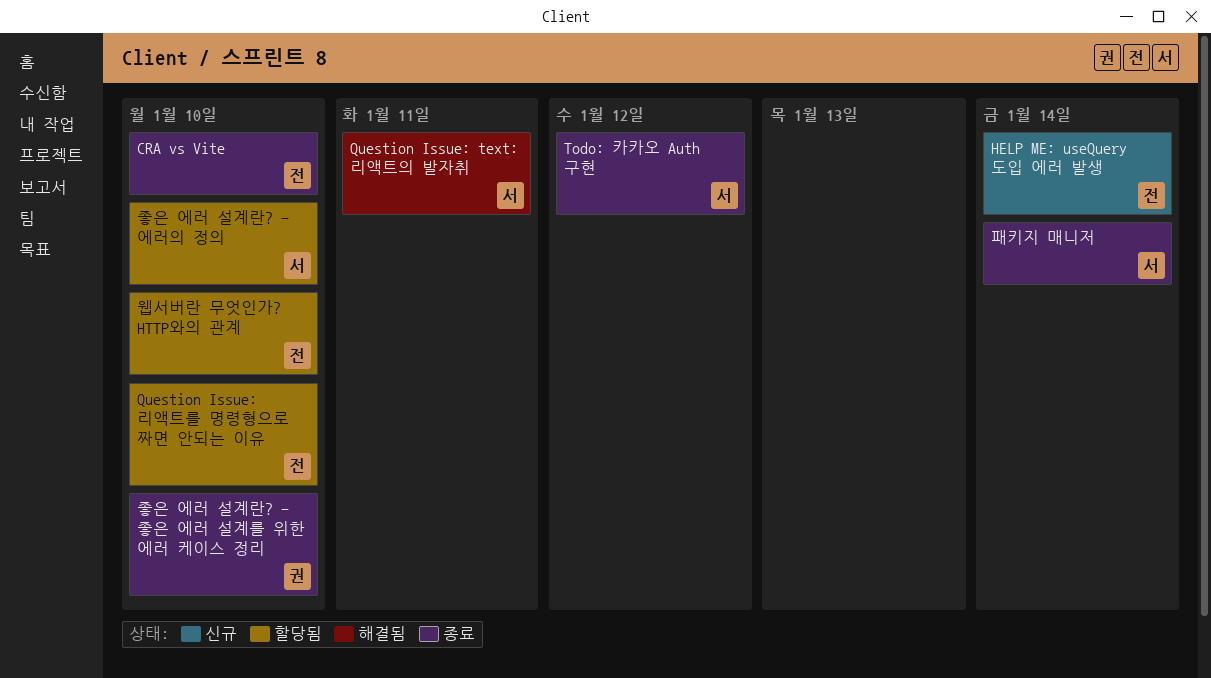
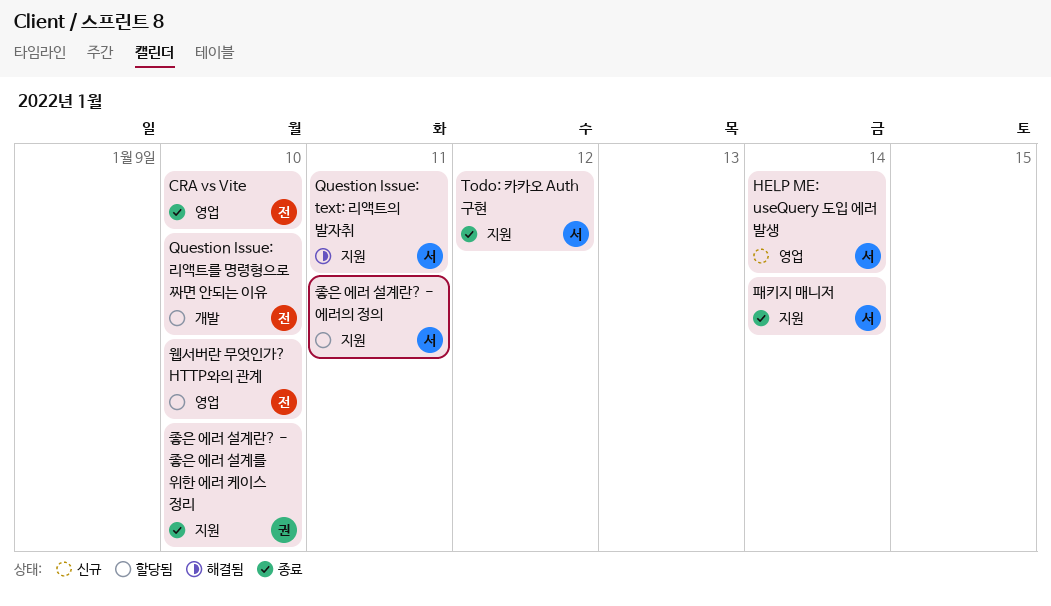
HELP ME: useQuery 도입 에러 발생, owner: 전 -> 서
좋은 에러 설계란? - 에러의 정의, due: Jan 10 -> Jan 11

